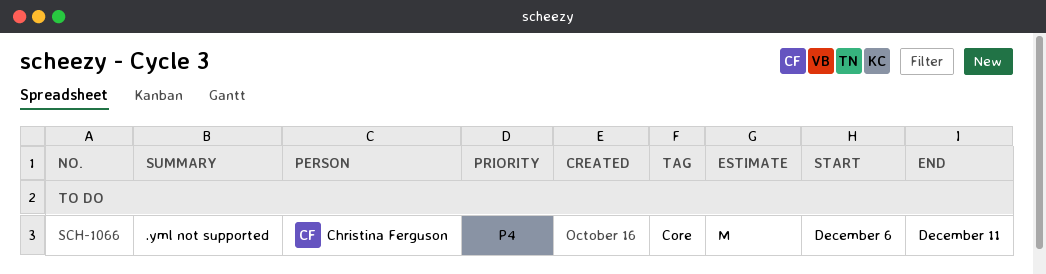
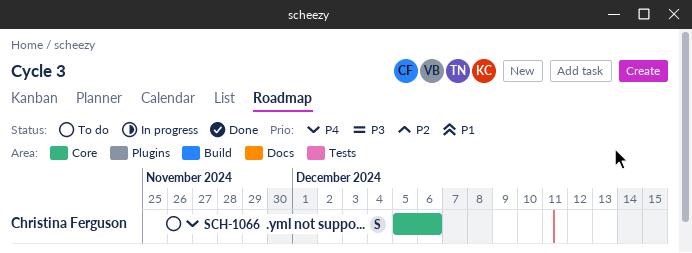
SCH-1066, estimate: M -> S
SCH-1066, start: Dec 6 -> Dec 5
SCH-1066, due: Dec 11 -> Dec 6

